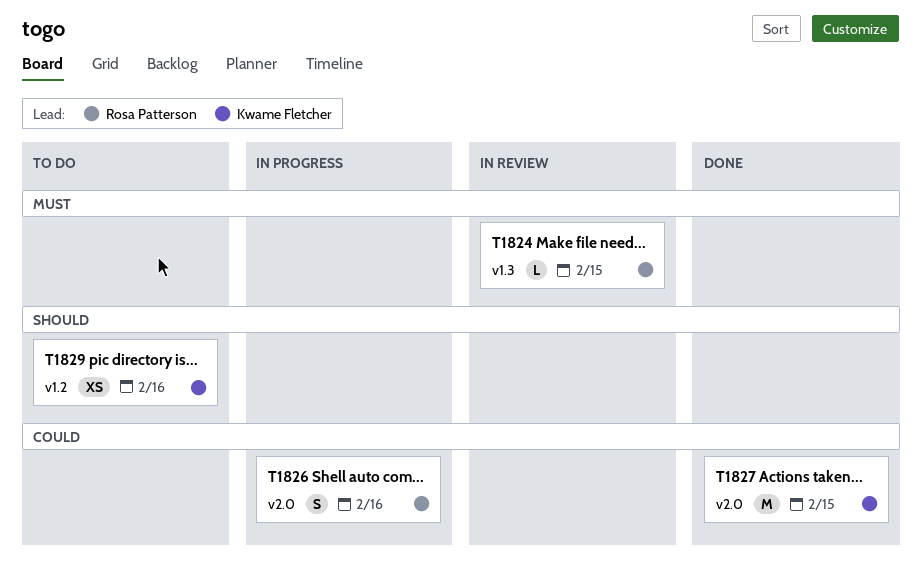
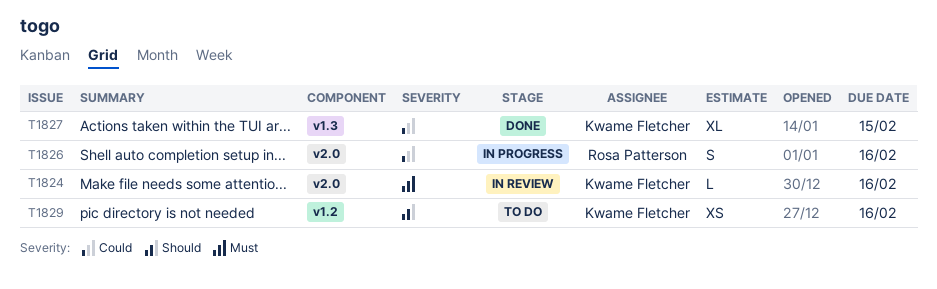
T1824, owner: Rosa Patterson -> Kwame Fletcher
T1824, label: v1.3 -> v2.0
T1824, due: Feb 15 -> Feb 16
T1827, label: v2.0 -> v1.3
T1827, estimate: M -> XL

